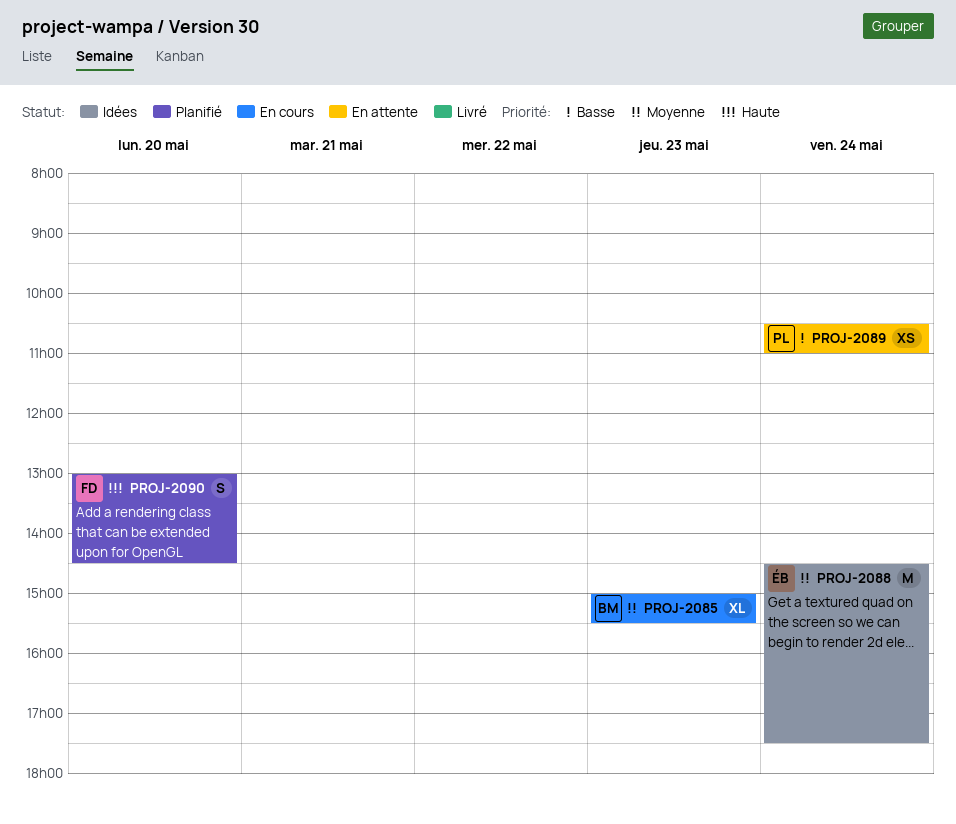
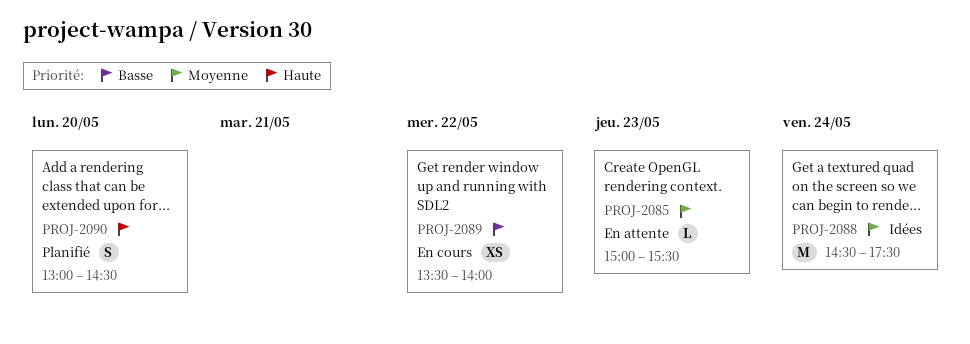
PROJ-2085, status: En cours -> En attente
PROJ-2085, estimate: XL -> L
PROJ-2089, status: En attente -> En cours
PROJ-2089, day: May 24 -> May 22
PROJ-2089, begins: 10:30 -> 13:30
PROJ-2089, ends: 11:00 -> 14:00

